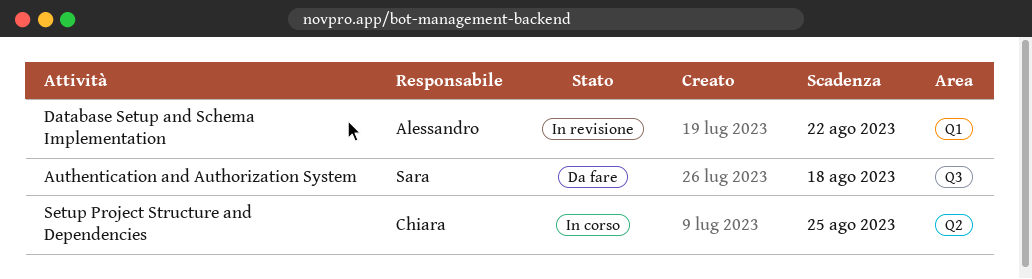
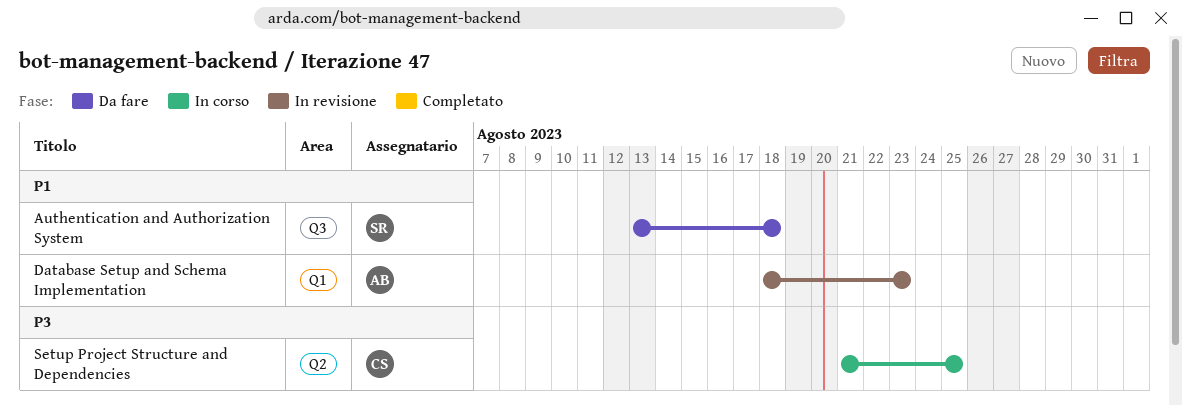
Database Setup and Schema Implementation, due: Aug 22 -> Aug 23

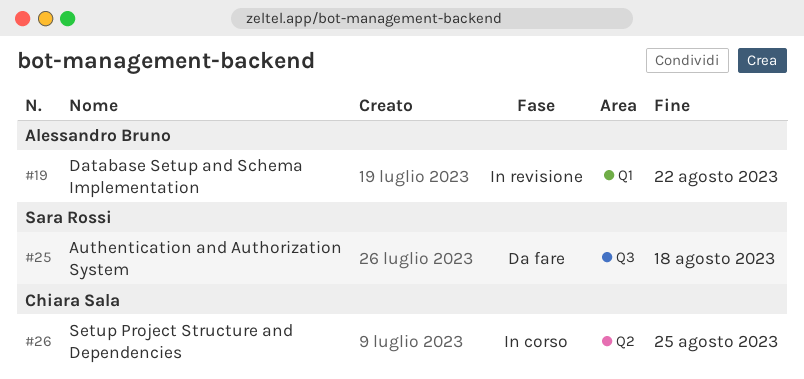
Database Setup and Schema Implementation, due: Aug 23 -> Aug 22

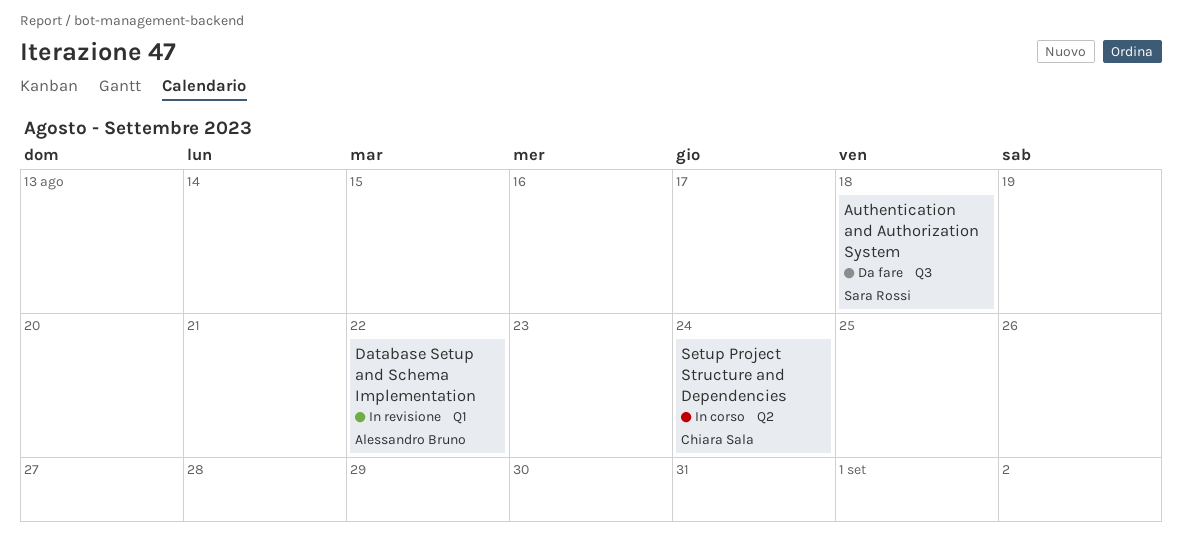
Setup Project Structure and Dependencies, due: Aug 25 -> Aug 24

